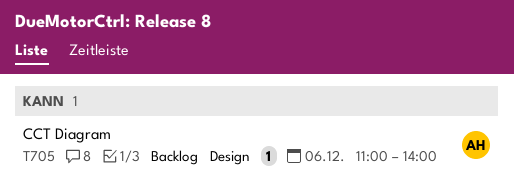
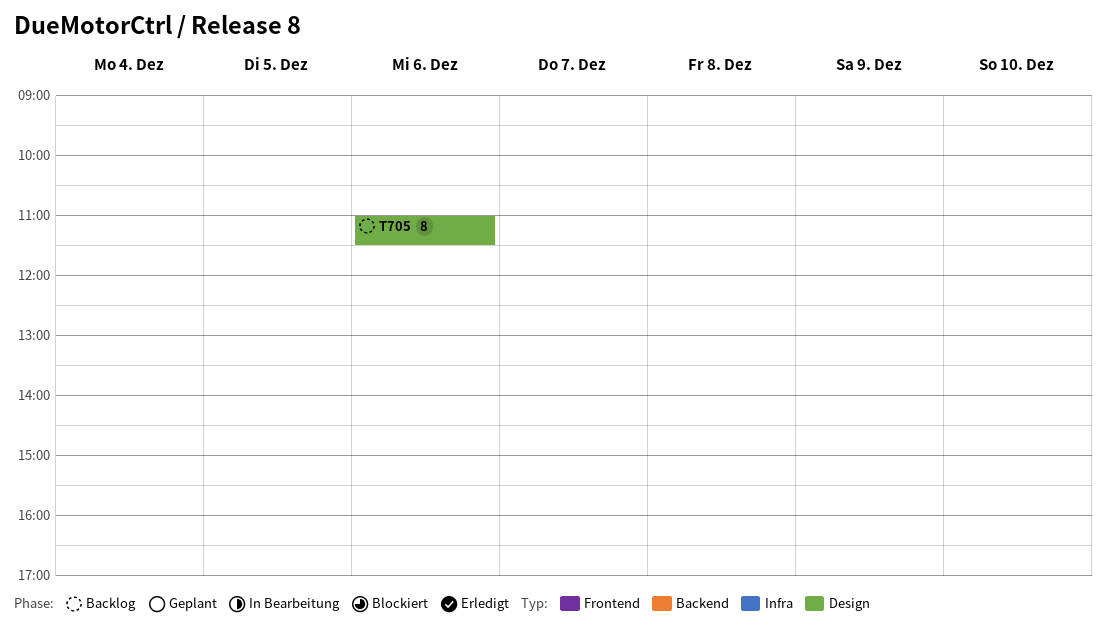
T705, estimate: 1 -> 8
T705, ends: 14:00 -> 11:30

